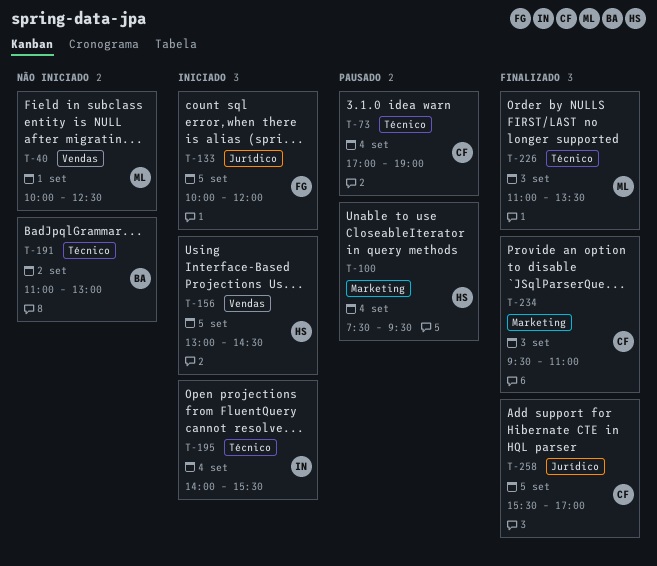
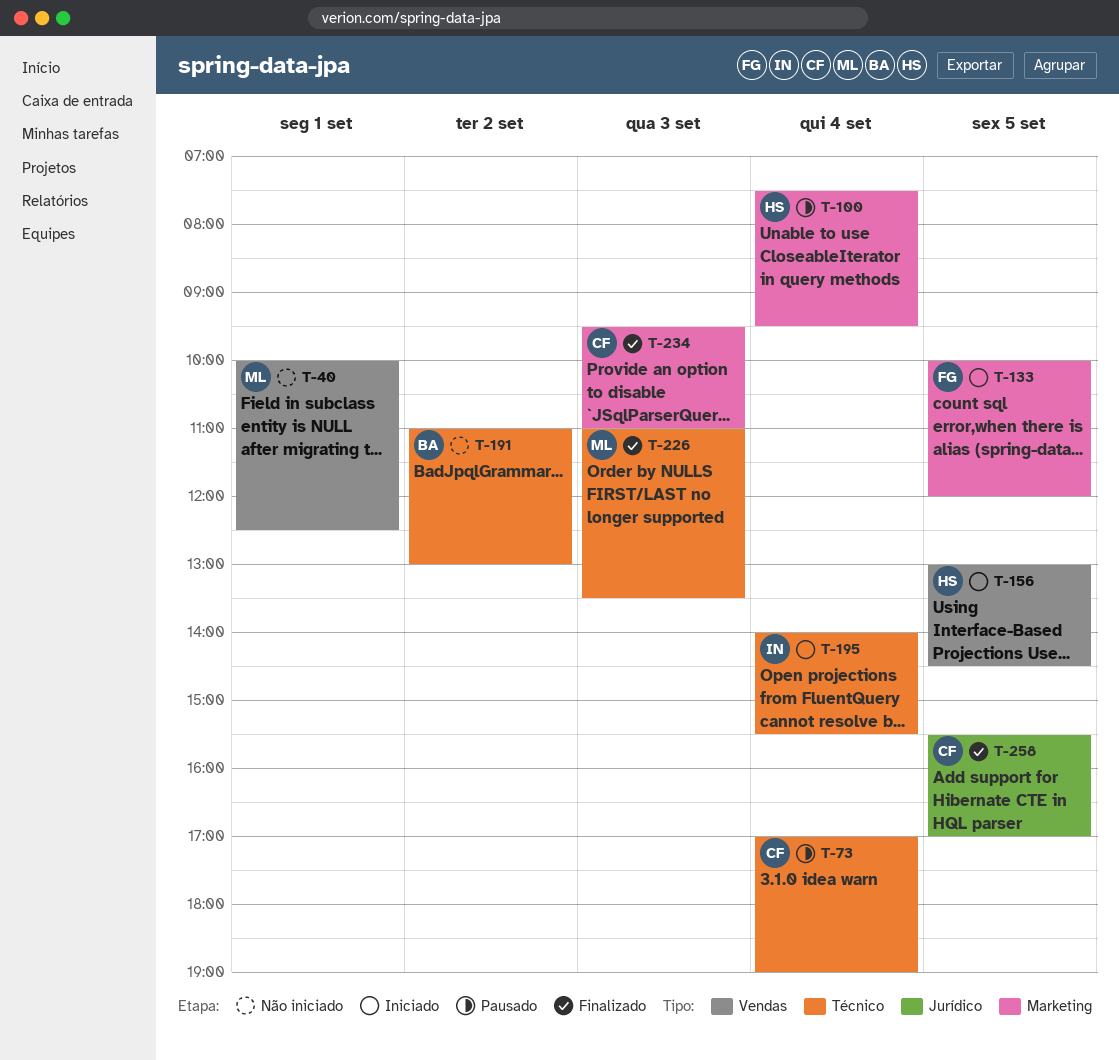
T-133, label: Jurídico -> Marketing

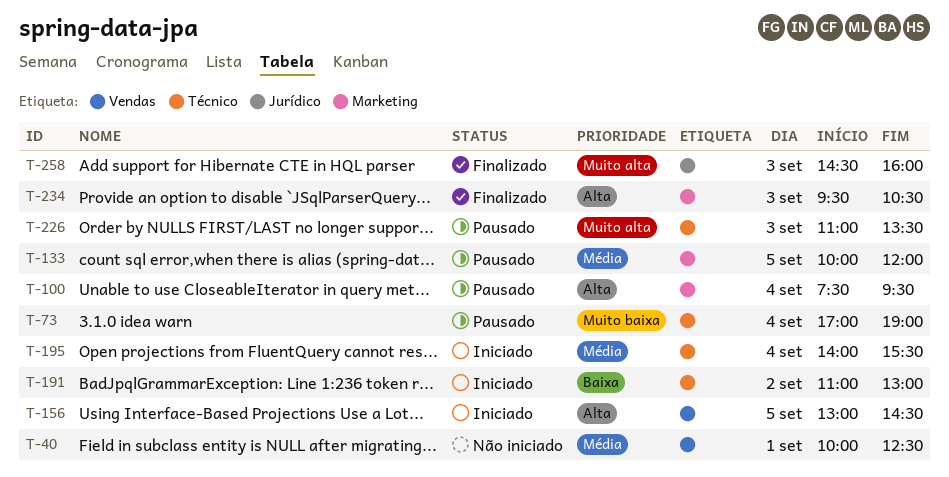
T-133, status: Iniciado -> Pausado
T-191, status: Não iniciado -> Iniciado
T-226, status: Finalizado -> Pausado
T-234, ends: 11:00 -> 10:30
T-258, day: Sep 5 -> Sep 3
T-258, begins: 15:30 -> 14:30
T-258, ends: 17:00 -> 16:00

